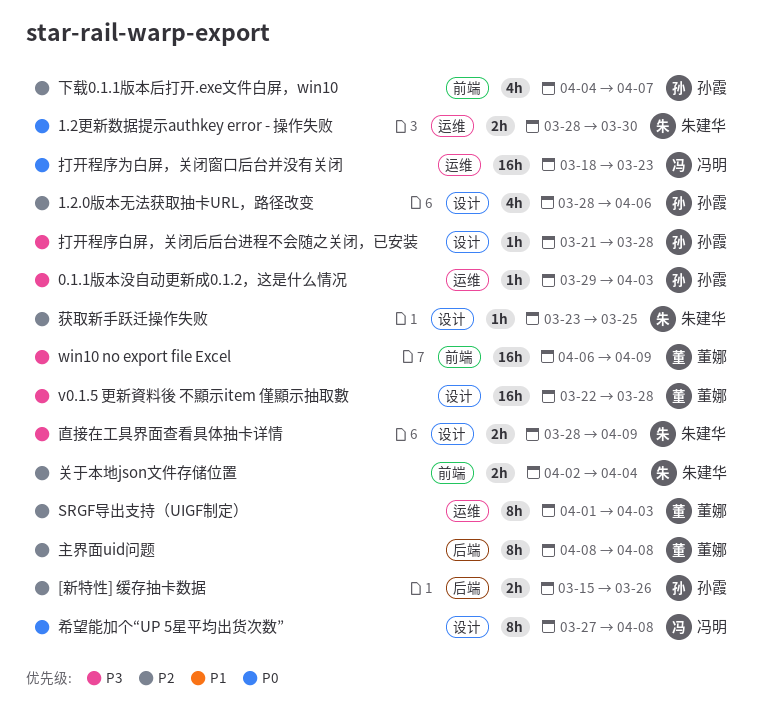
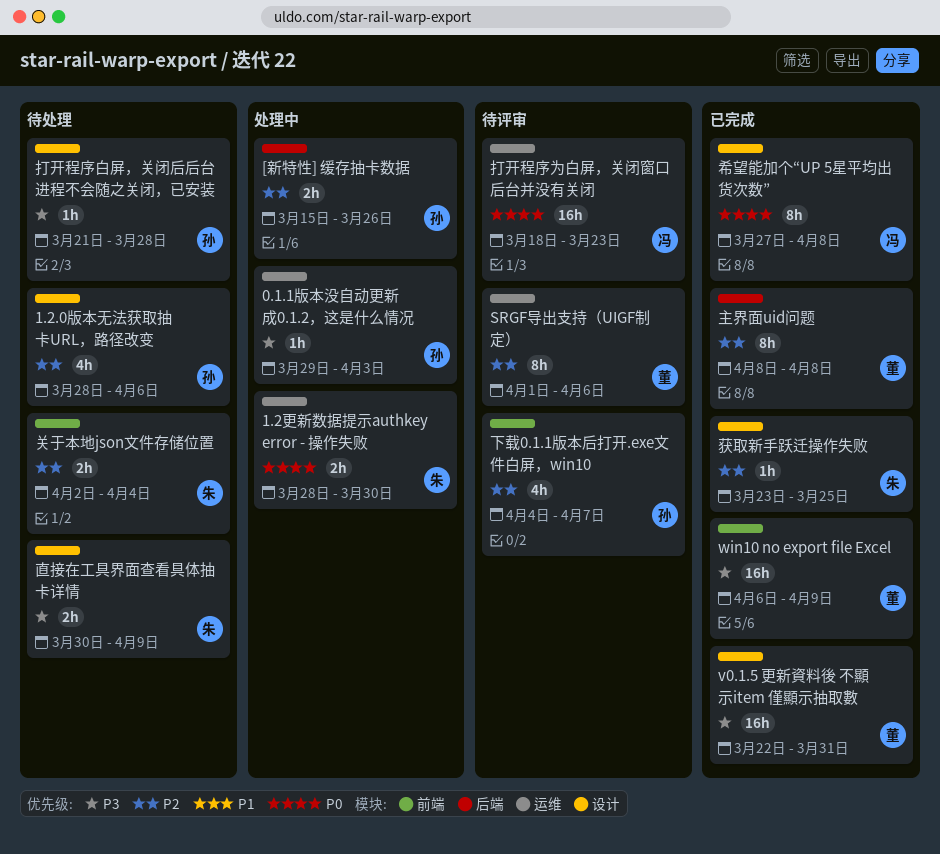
SRGF导出支持（UIGF制定）, due: Apr 3 -> Apr 6
v0.1.5 更新資料後 不顯示item 僅顯示抽取數, due: Mar 28 -> Mar 31
直接在工具界面查看具体抽卡详情, start: Mar 28 -> Mar 30

